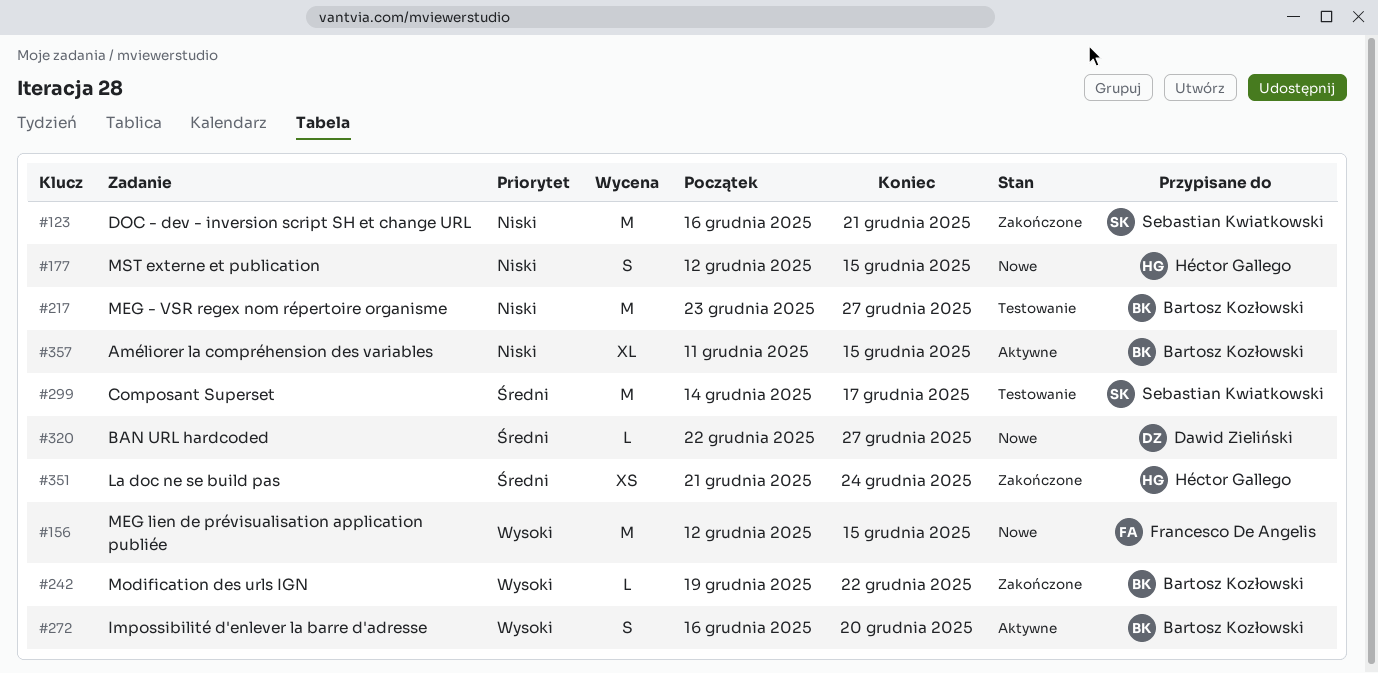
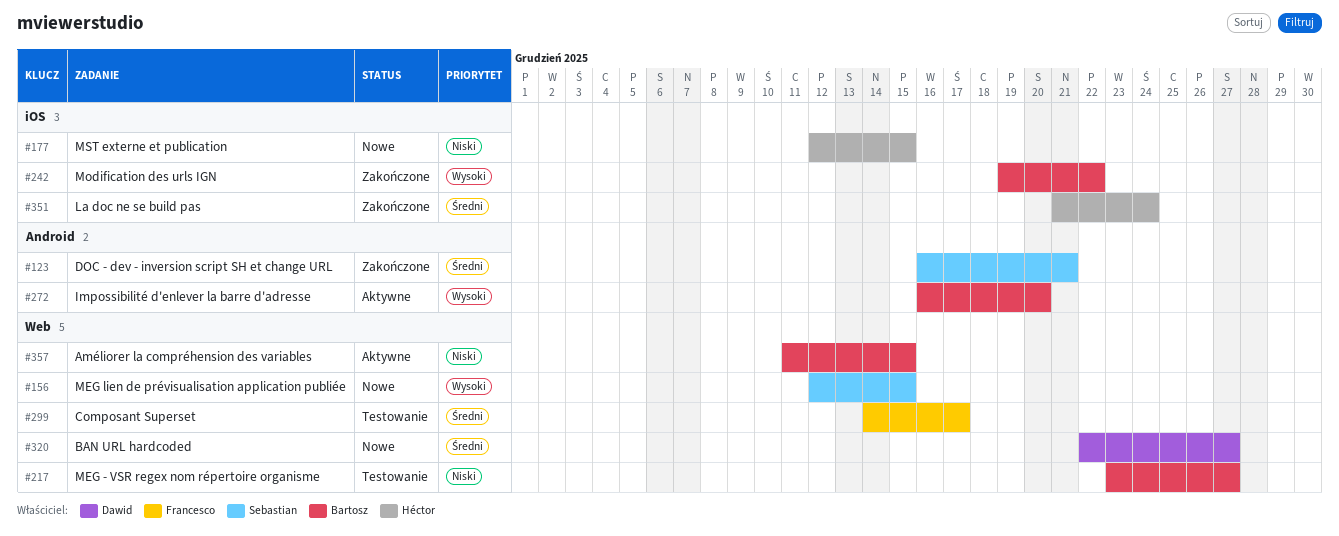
#123, priority: Niski -> Średni
#156, owner: Francesco De Angelis -> Sebastian Kwiatkowski
#299, owner: Sebastian Kwiatkowski -> Francesco De Angelis

